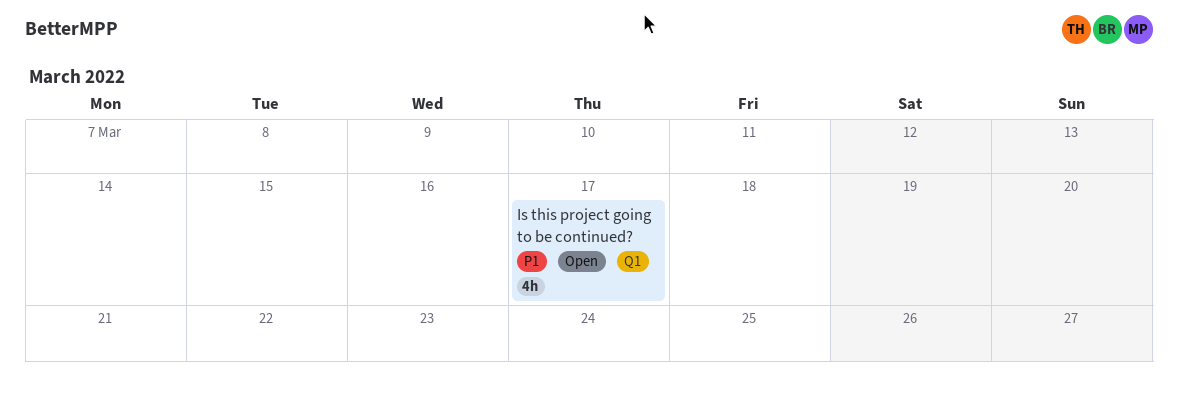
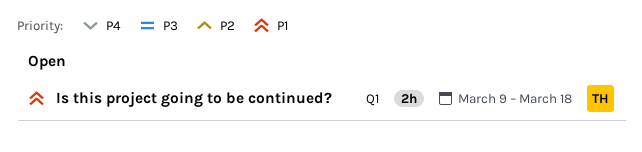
Is this project going to be continued?, estimate: 4h -> 2h
Is this project going to be continued?, due: Mar 17 -> Mar 18

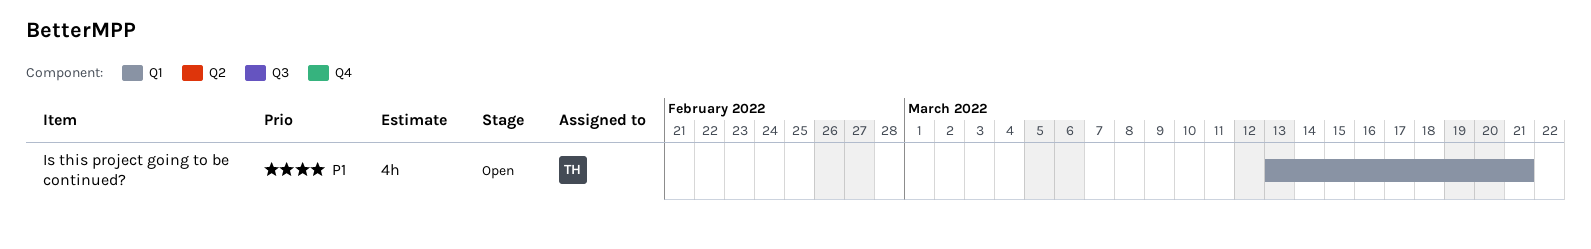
Is this project going to be continued?, estimate: 2h -> 4h
Is this project going to be continued?, start: Mar 9 -> Mar 13
Is this project going to be continued?, due: Mar 18 -> Mar 21

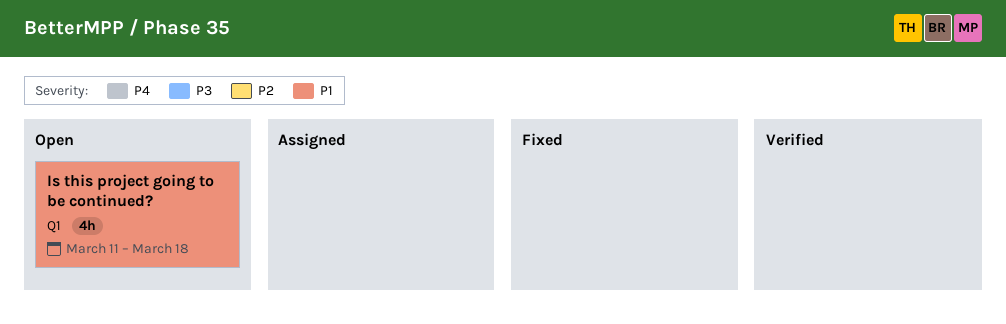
Is this project going to be continued?, start: Mar 13 -> Mar 11
Is this project going to be continued?, due: Mar 21 -> Mar 18

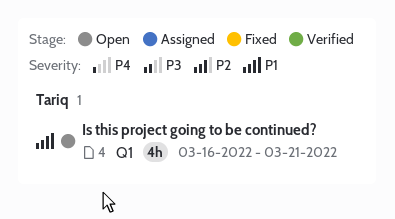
Is this project going to be continued?, start: Mar 11 -> Mar 16
Is this project going to be continued?, due: Mar 18 -> Mar 21

